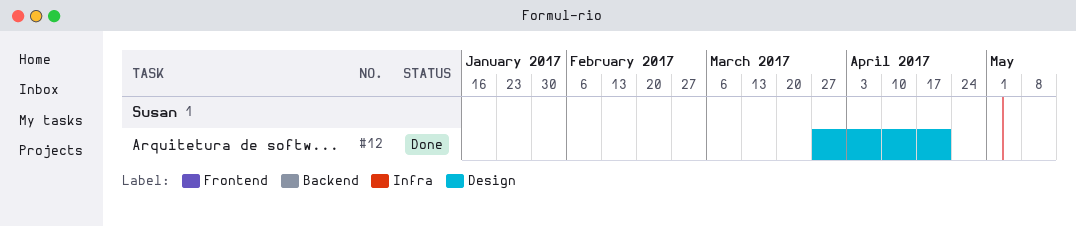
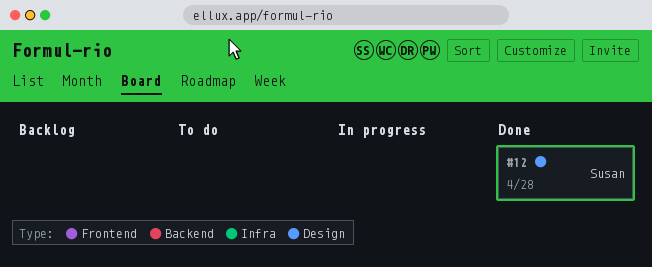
#12, due: Apr 21 -> Apr 28

